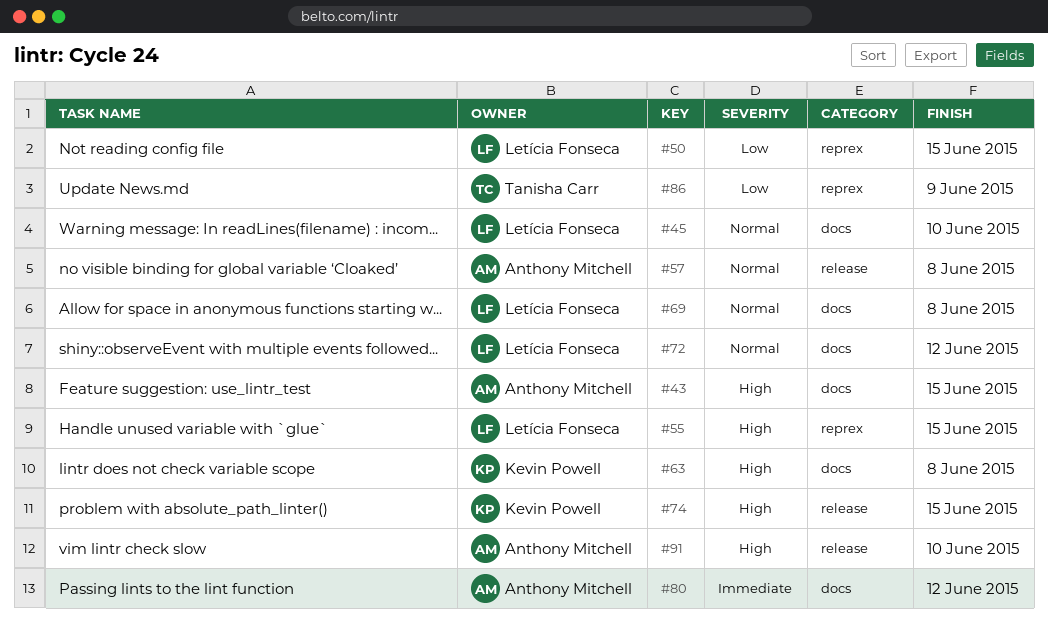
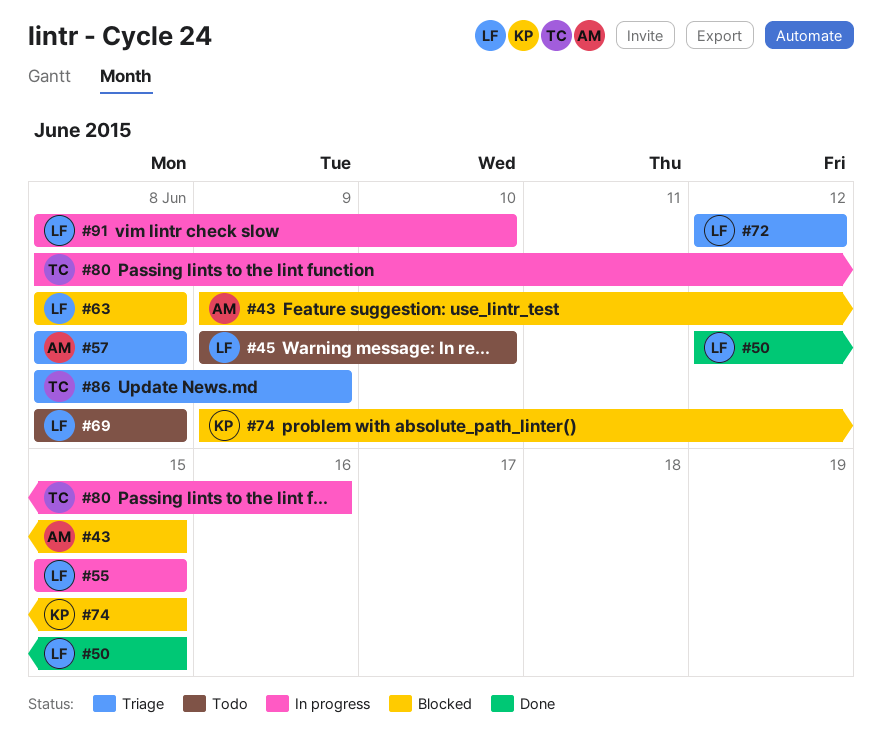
#63, owner: Kevin Powell -> Letícia Fonseca
#80, owner: Anthony Mitchell -> Tanisha Carr
#80, due: Jun 12 -> Jun 16
#91, owner: Anthony Mitchell -> Letícia Fonseca

